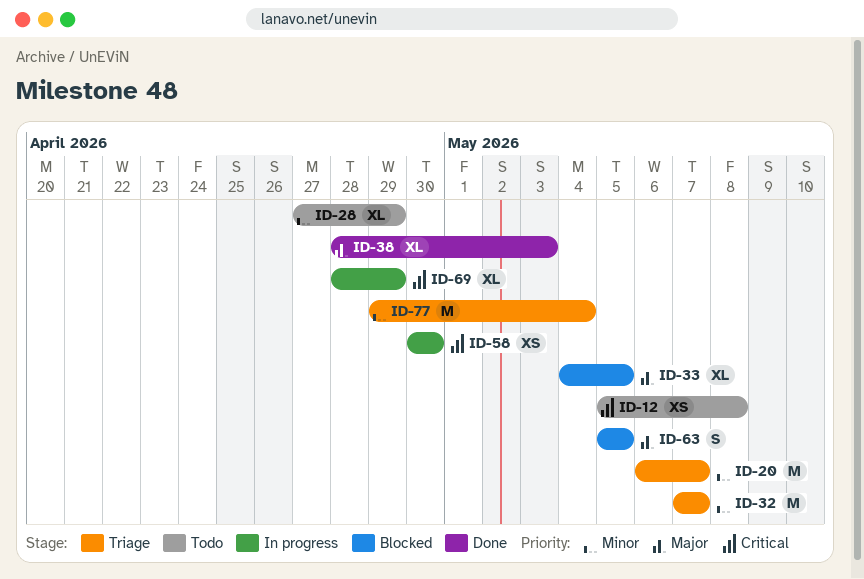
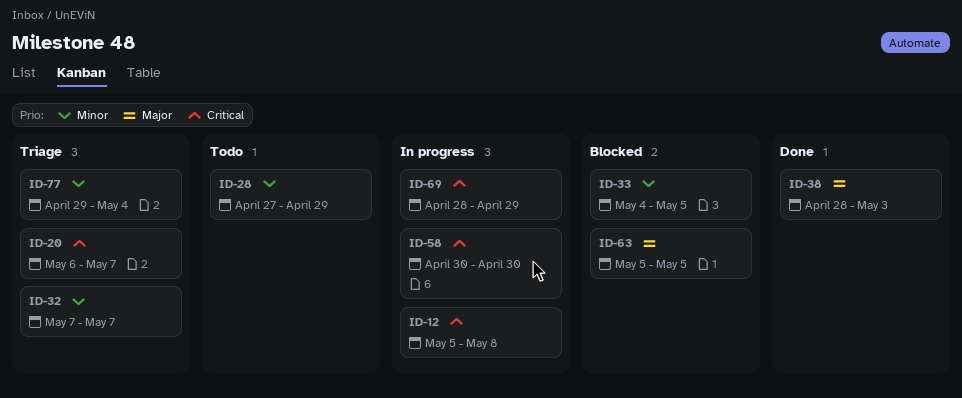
ID-12, status: Todo -> In progress
ID-20, priority: Minor -> Critical
ID-33, priority: Major -> Minor

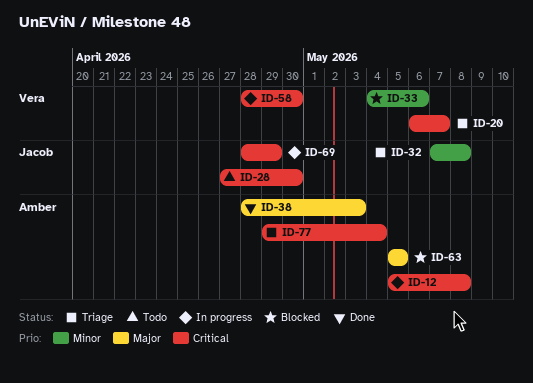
ID-28, priority: Minor -> Critical
ID-28, due: Apr 29 -> Apr 30
ID-32, due: May 7 -> May 8
ID-33, due: May 5 -> May 6
ID-58, start: Apr 30 -> Apr 28
ID-77, priority: Minor -> Critical

